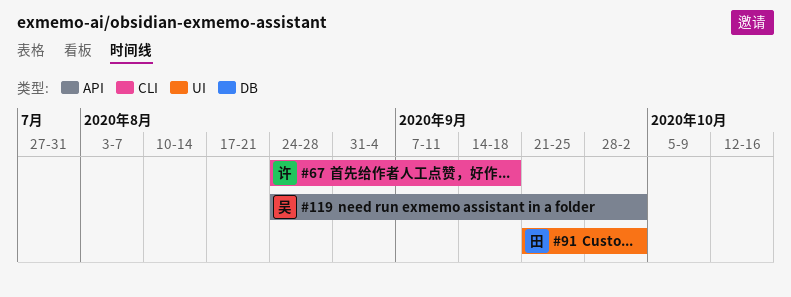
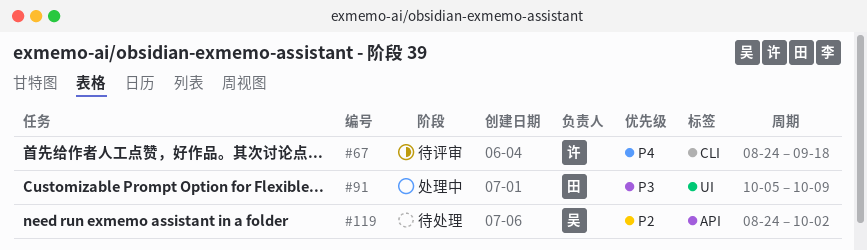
#91, start: Sep 21 -> Oct 5
#91, due: Oct 2 -> Oct 9

